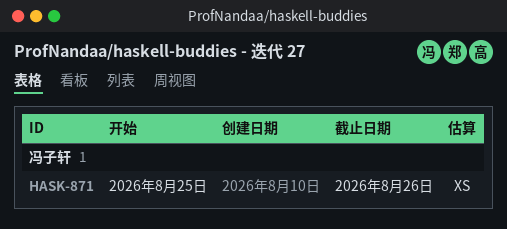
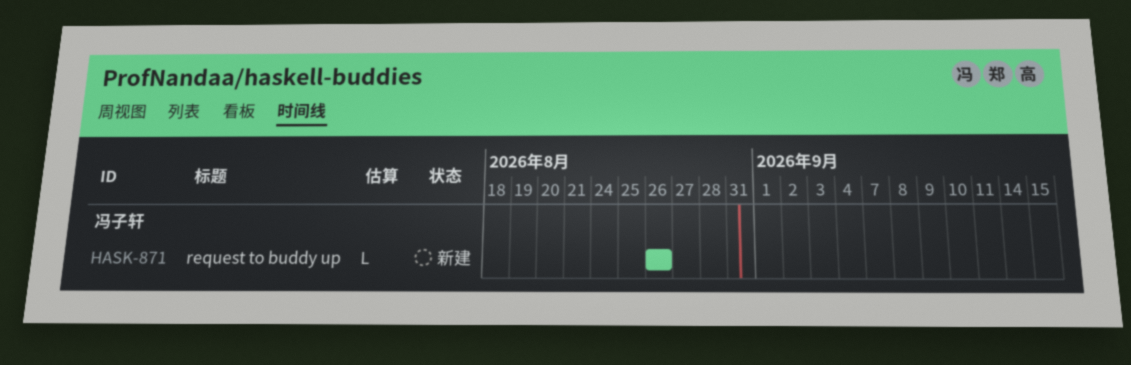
HASK-871, estimate: XS -> L
HASK-871, start: Aug 25 -> Aug 26

